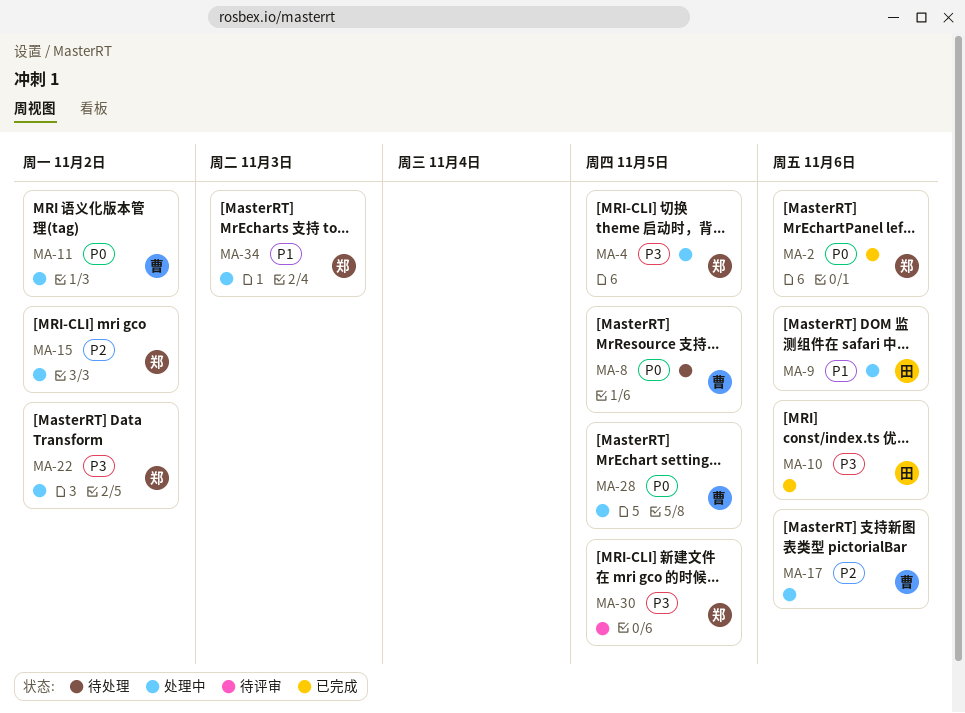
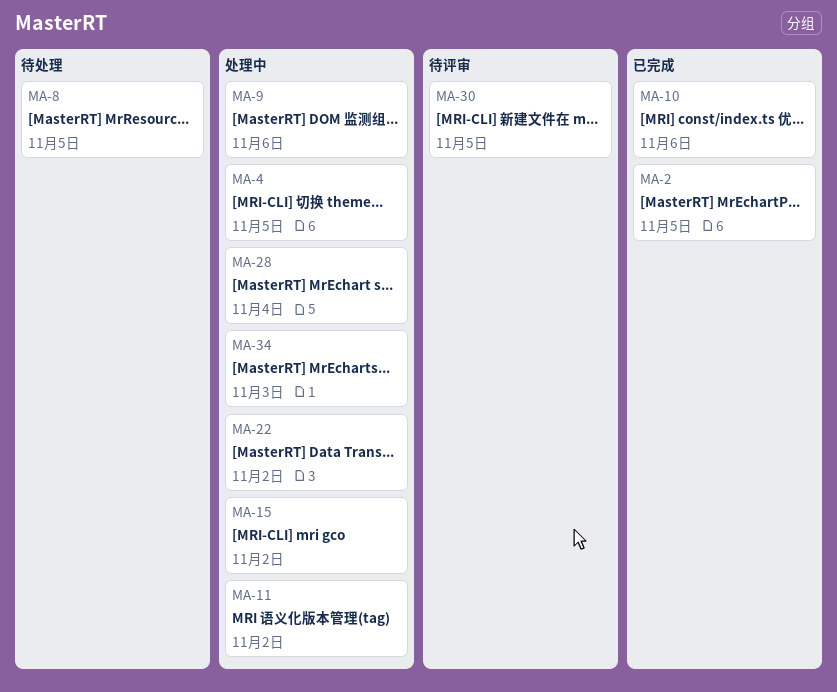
MA-2, due: Nov 6 -> Nov 5
MA-17: present -> none
MA-28, due: Nov 5 -> Nov 4

